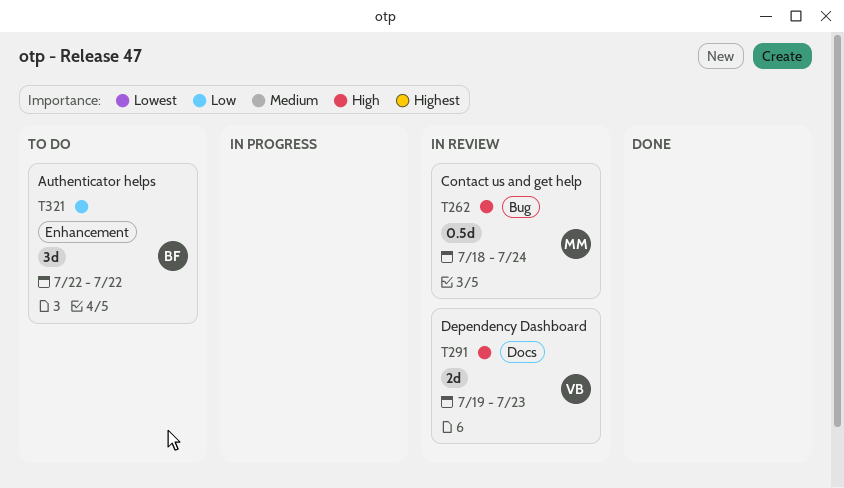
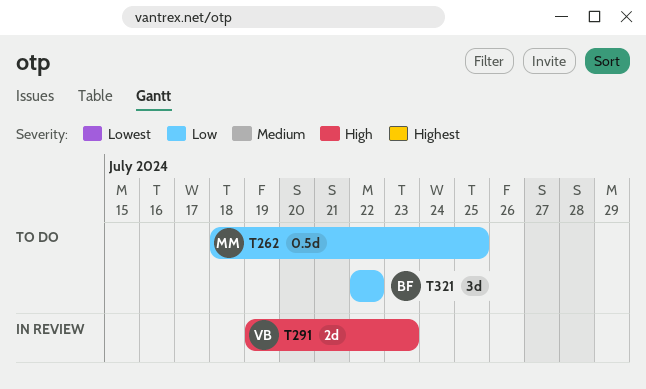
T262, status: In review -> To do
T262, priority: High -> Low
T262, due: Jul 24 -> Jul 25

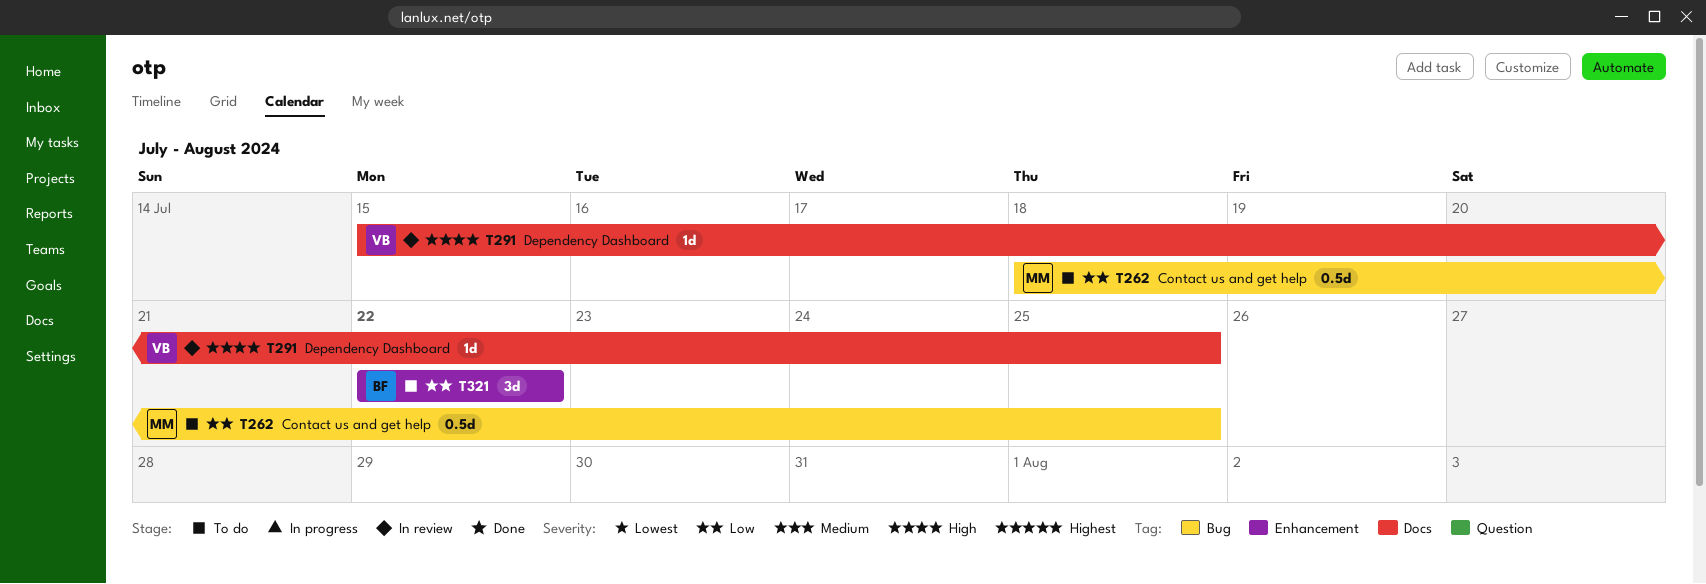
T291, estimate: 2d -> 1d
T291, start: Jul 19 -> Jul 15
T291, due: Jul 23 -> Jul 25

